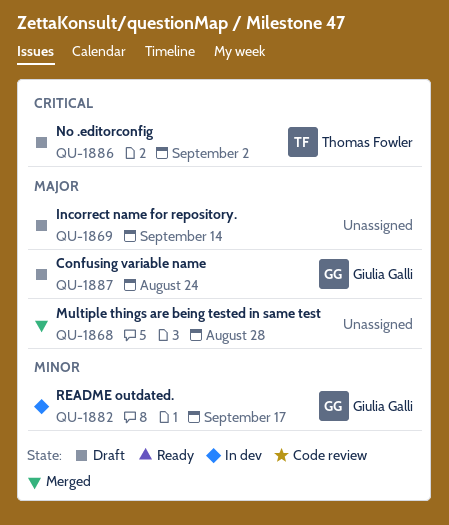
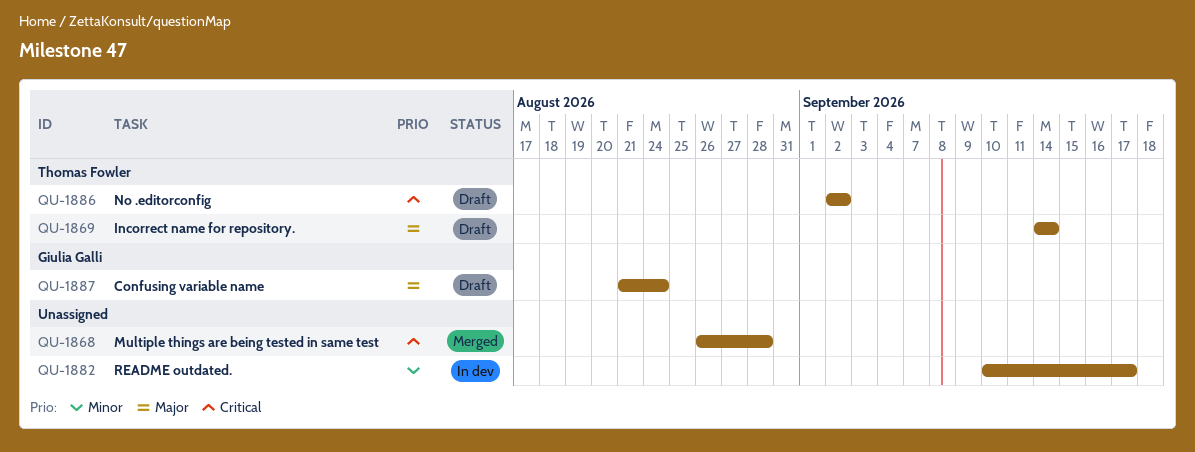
QU-1868, priority: Major -> Critical
QU-1869, owner: none -> Thomas Fowler
QU-1882, owner: Giulia Galli -> none

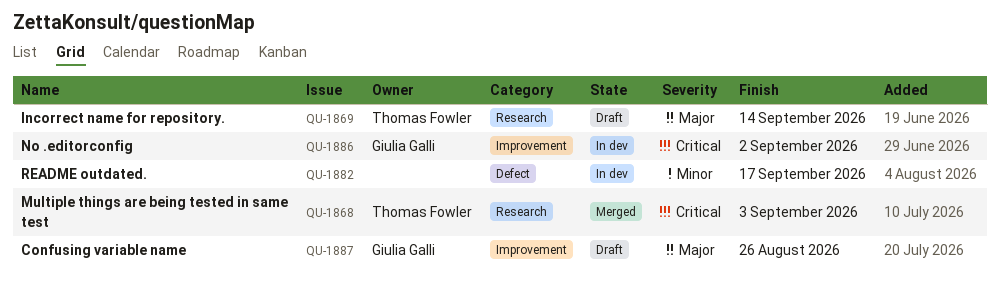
QU-1868, owner: none -> Thomas Fowler
QU-1868, due: Aug 28 -> Sep 3
QU-1886, status: Draft -> In dev
QU-1886, owner: Thomas Fowler -> Giulia Galli
QU-1887, due: Aug 24 -> Aug 26

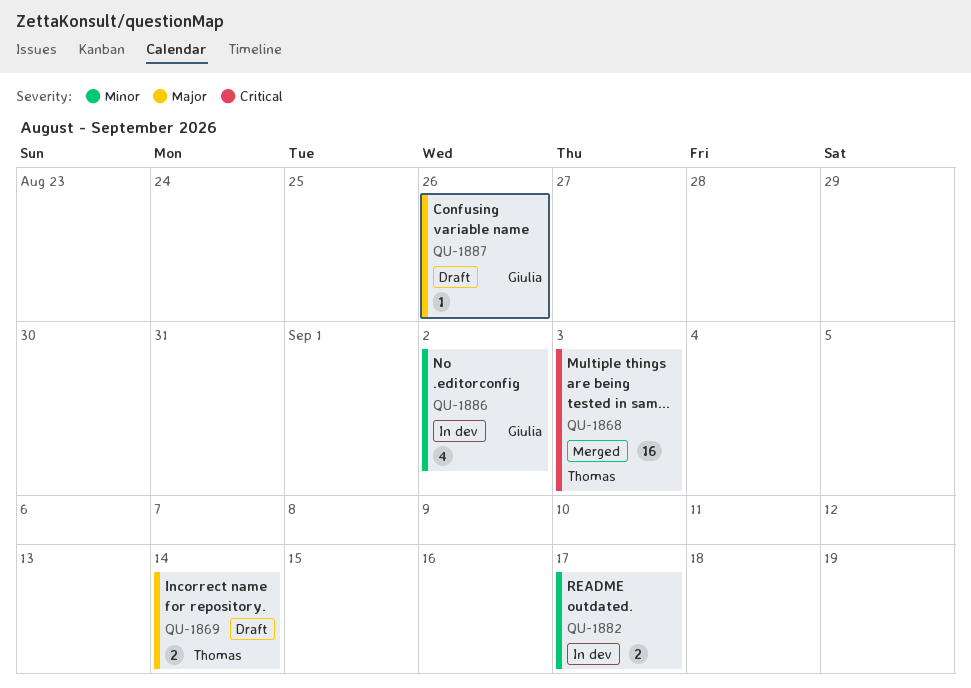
QU-1886, priority: Critical -> Minor

